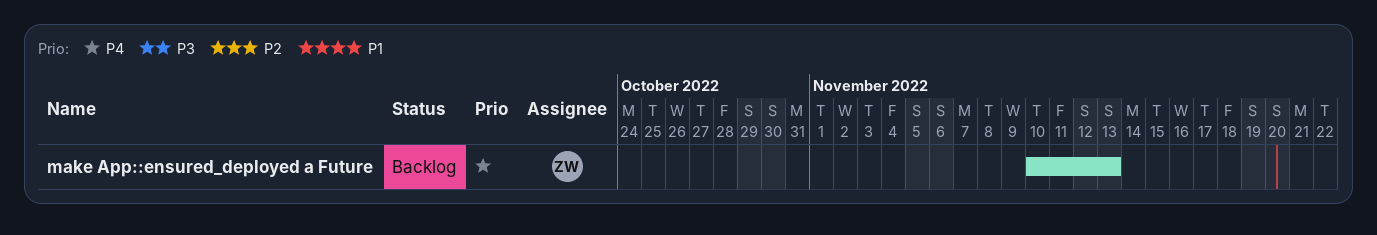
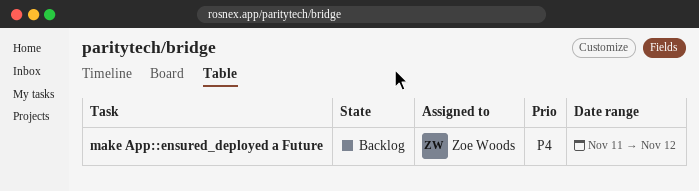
make App::ensured_deployed a Future, start: Nov 10 -> Nov 11
make App::ensured_deployed a Future, due: Nov 13 -> Nov 12

